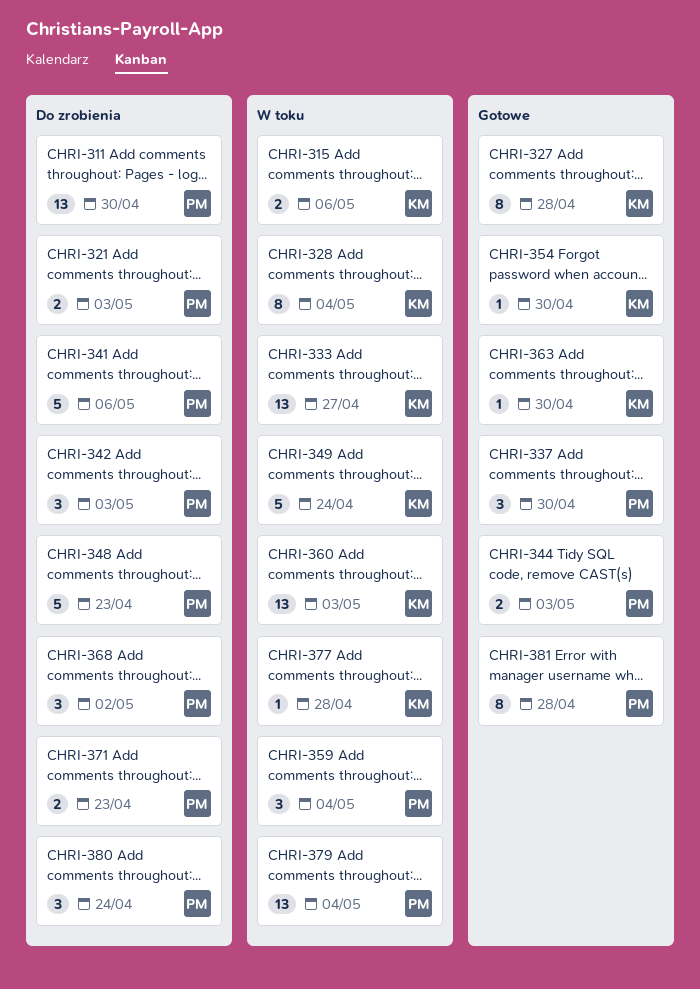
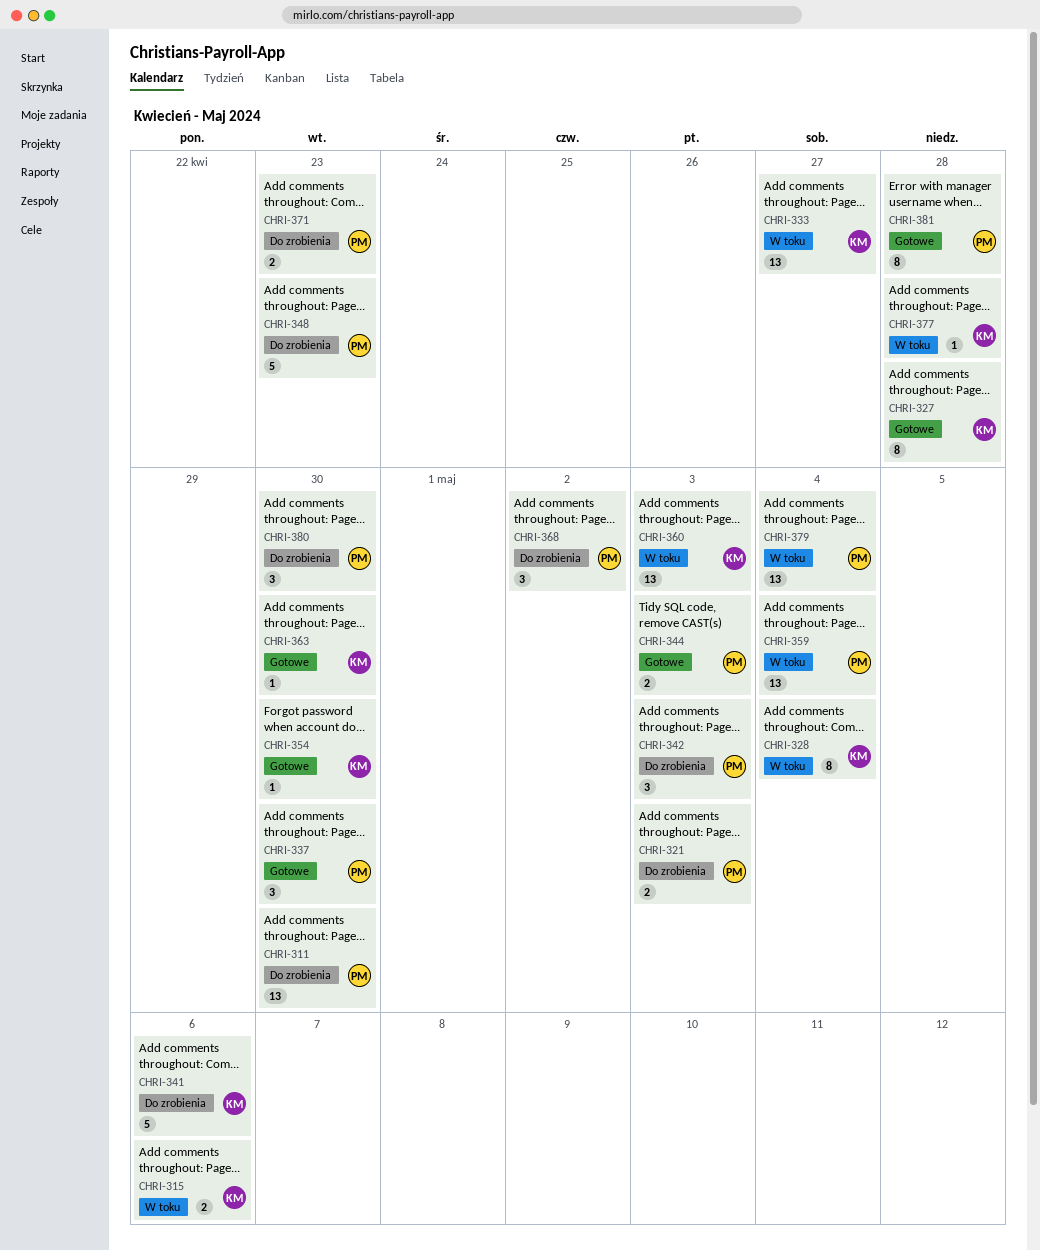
CHRI-341, owner: PM -> KM
CHRI-349: present -> none
CHRI-359, estimate: 3 -> 13
CHRI-380, due: Apr 24 -> Apr 30

